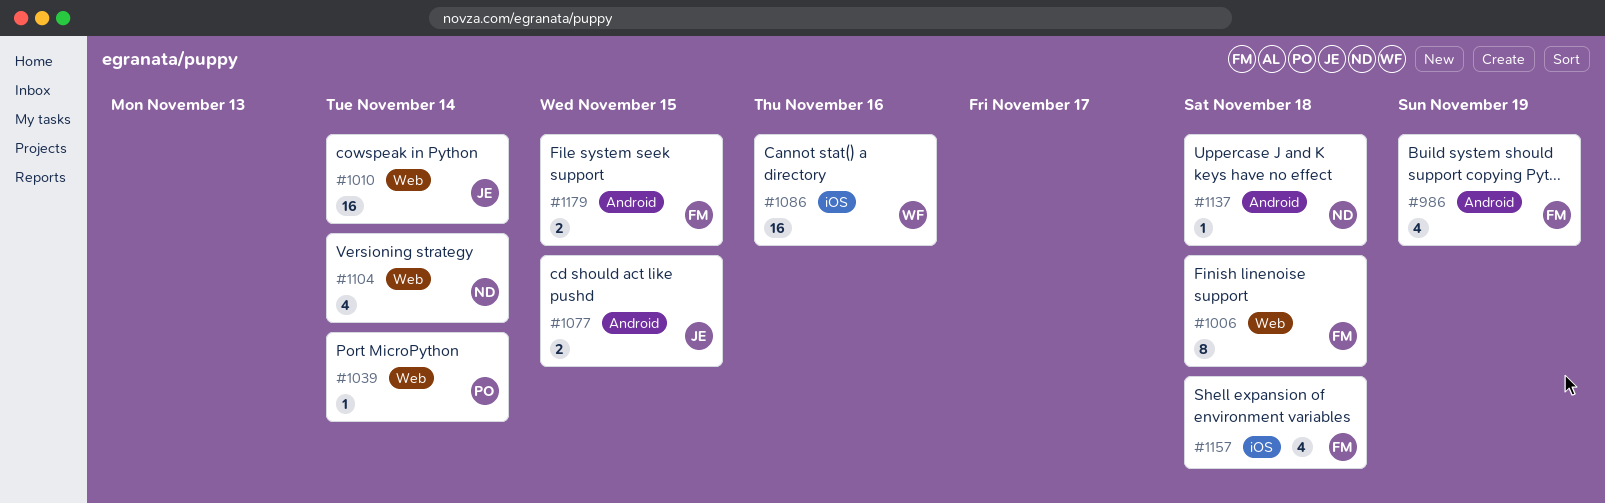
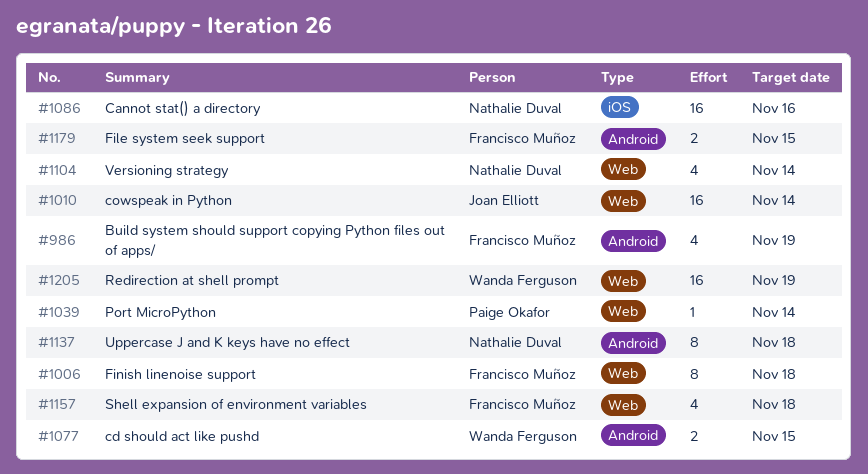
#1077, owner: Joan Elliott -> Wanda Ferguson
#1086, owner: Wanda Ferguson -> Nathalie Duval
#1137, estimate: 1 -> 8
#1157, label: iOS -> Web
#1205: none -> present

